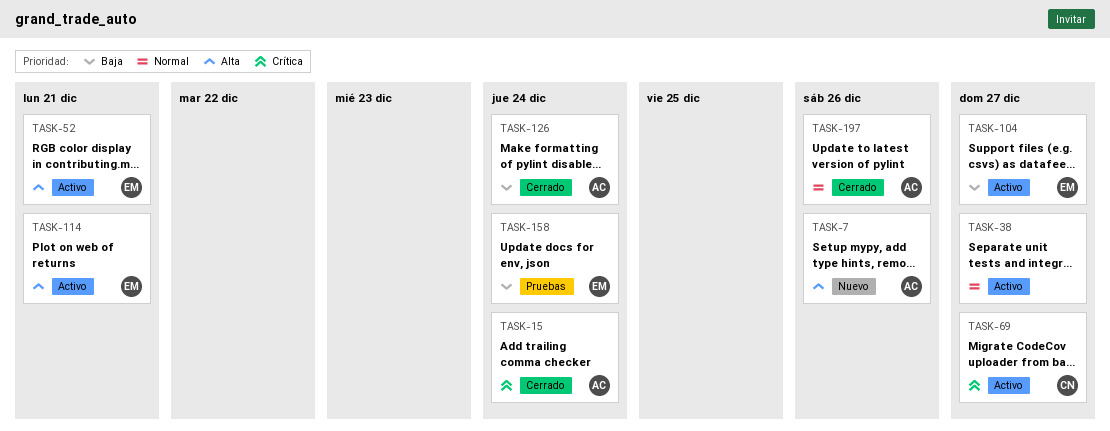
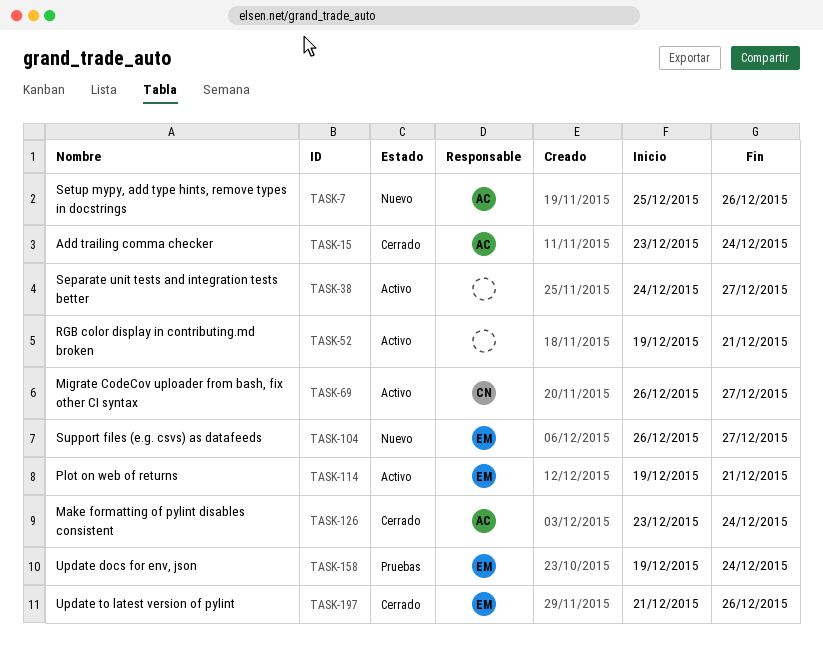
TASK-52, owner: EM -> none
TASK-104, status: Activo -> Nuevo
TASK-197, owner: AC -> EM

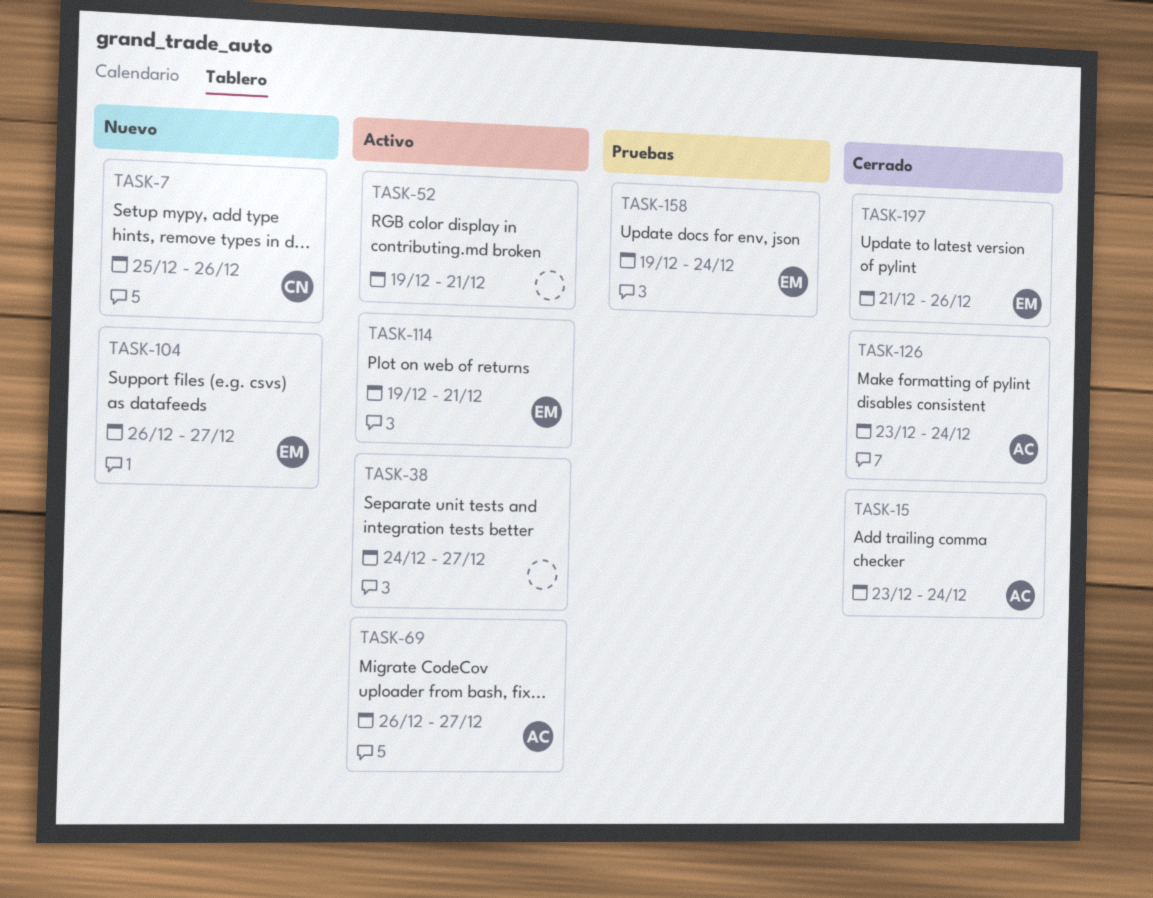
TASK-7, owner: AC -> CN
TASK-69, owner: CN -> AC

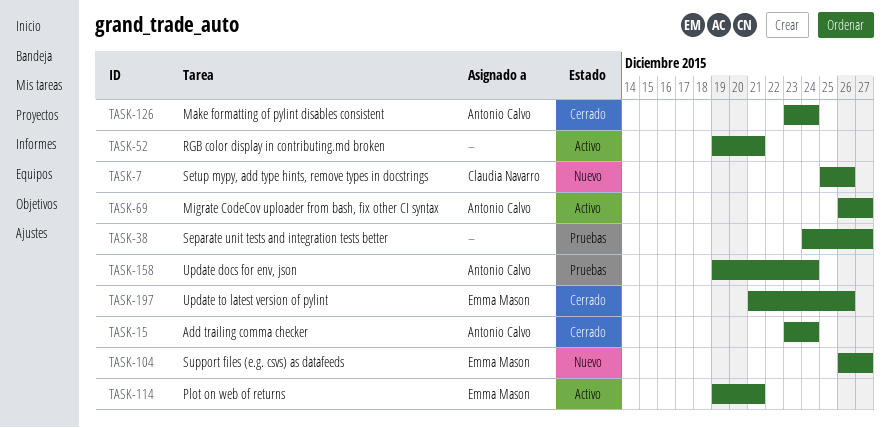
TASK-38, status: Activo -> Pruebas
TASK-158, owner: Emma Mason -> Antonio Calvo

